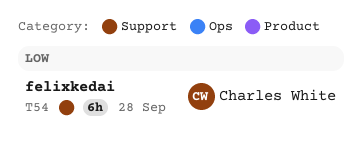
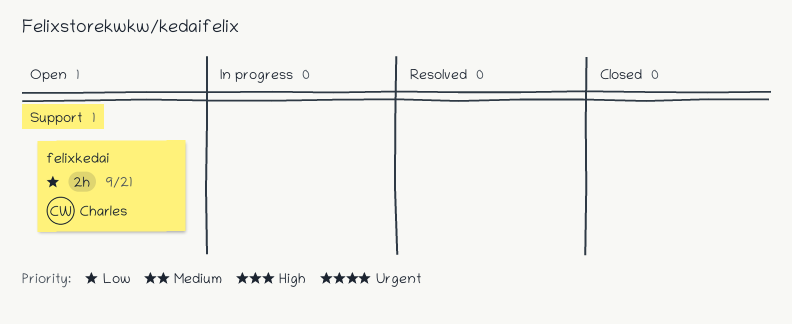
felixkedai, estimate: 6h -> 2h
felixkedai, due: Sep 28 -> Sep 21

